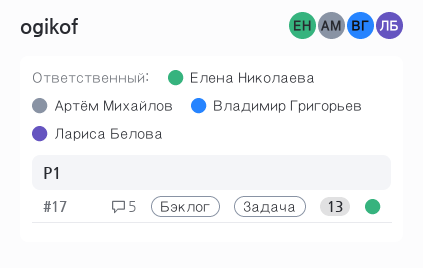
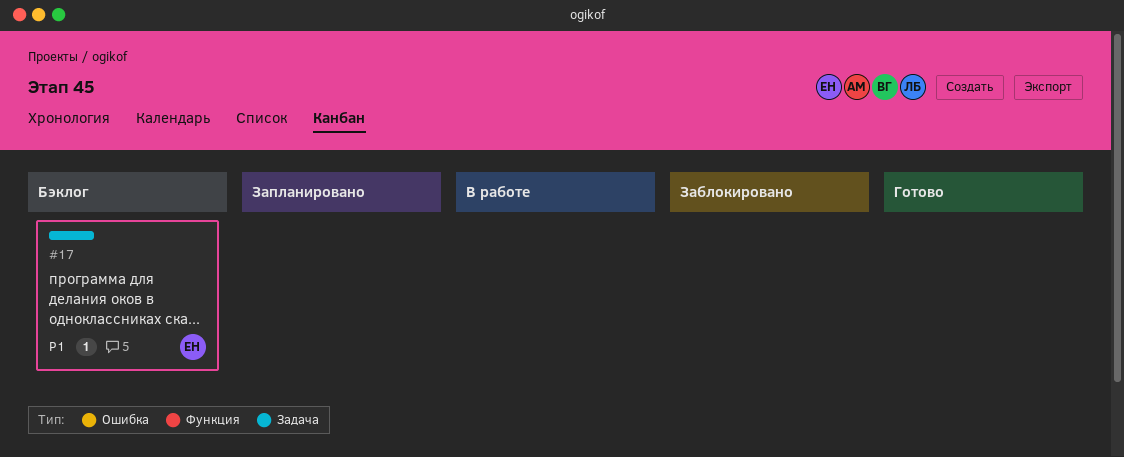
#17, estimate: 13 -> 1

